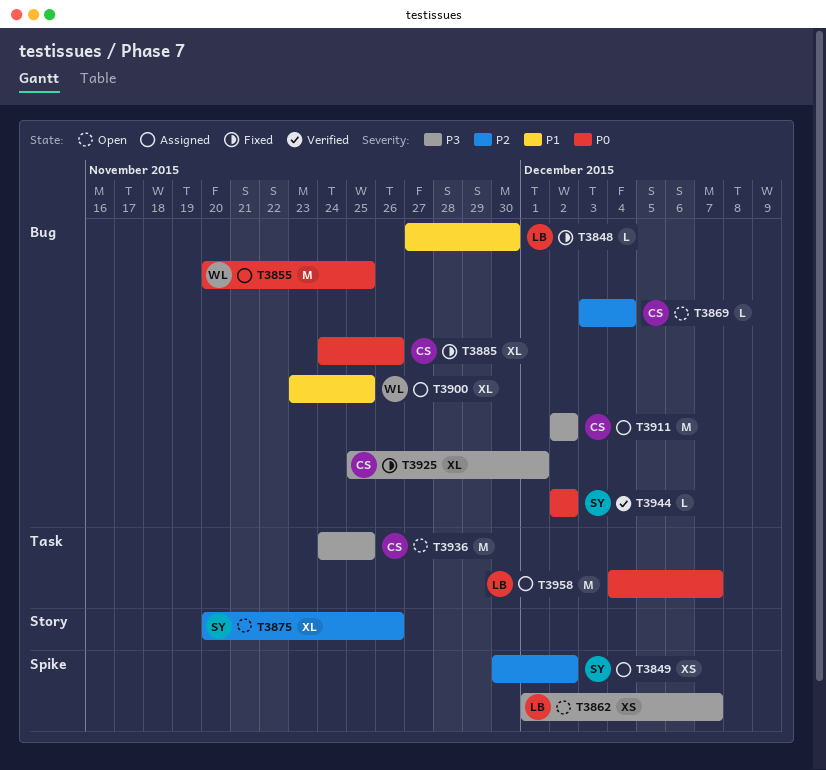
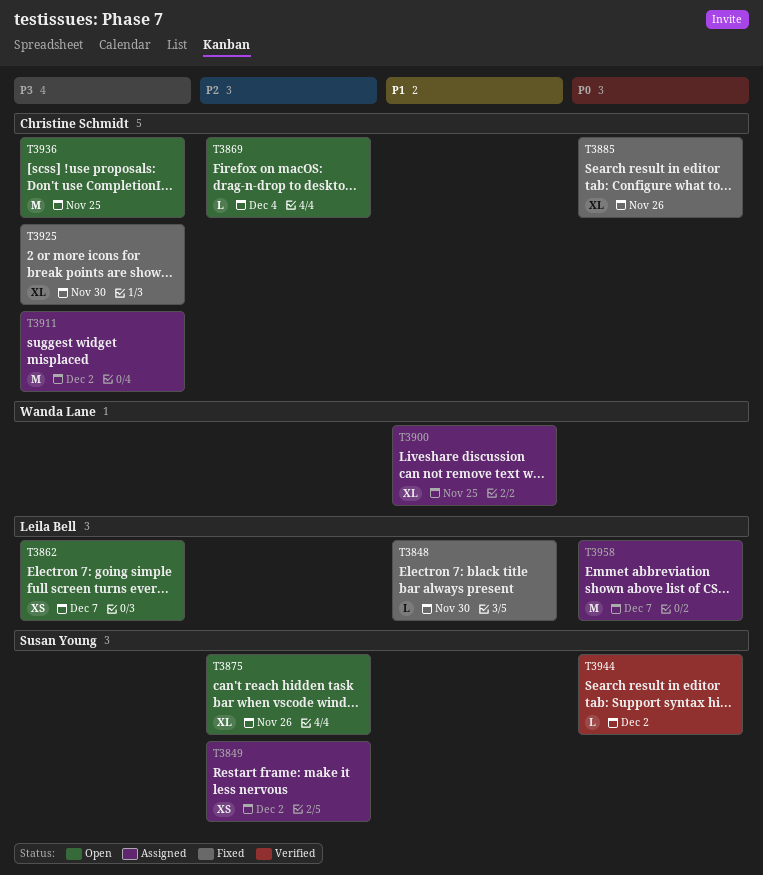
T3855: present -> none
T3925, due: Dec 1 -> Nov 30

